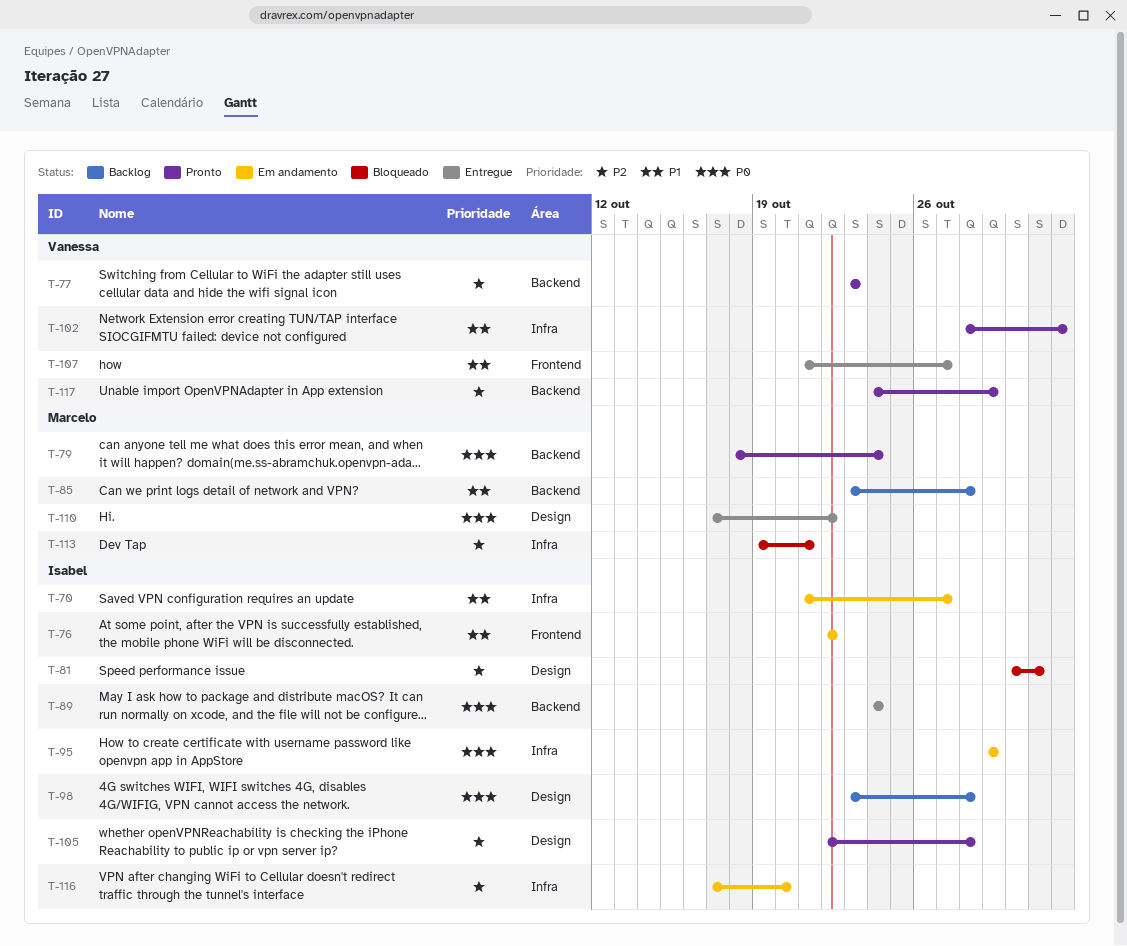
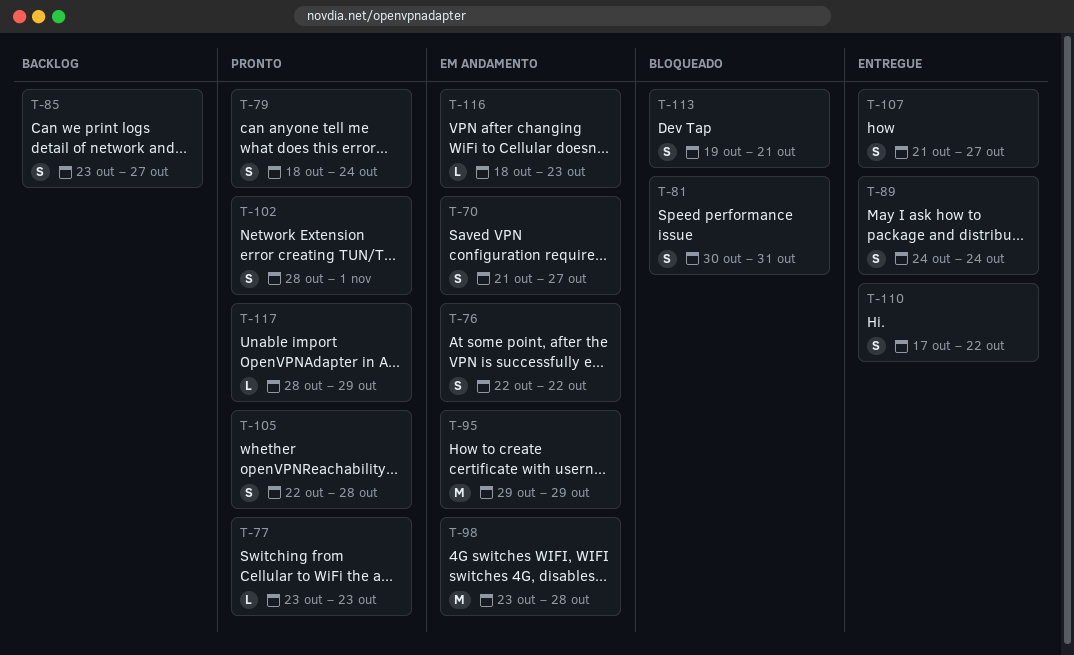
T-85, due: Oct 28 -> Oct 27
T-98, status: Backlog -> Em andamento
T-116, start: Oct 17 -> Oct 18
T-116, due: Oct 20 -> Oct 23
T-117, start: Oct 24 -> Oct 28

